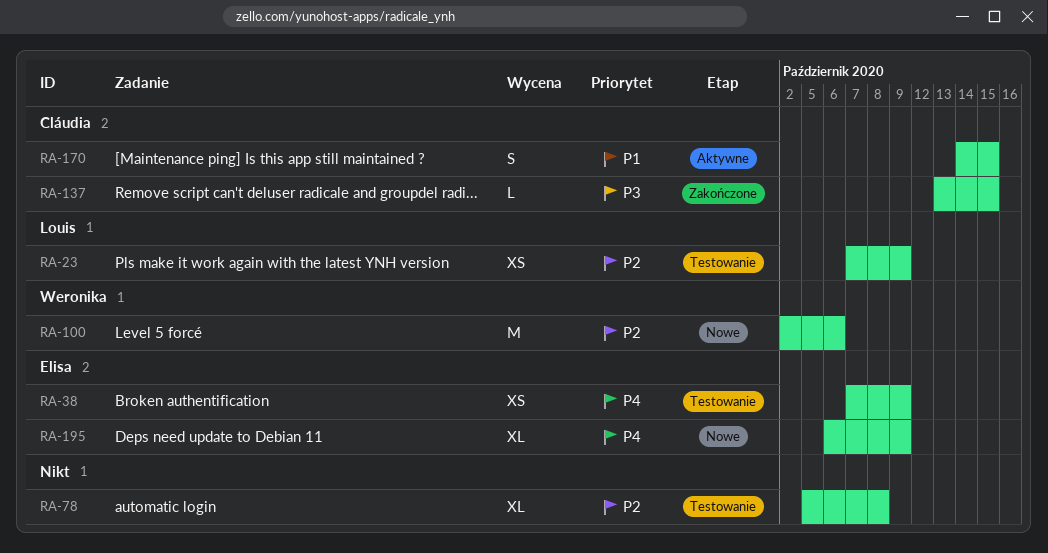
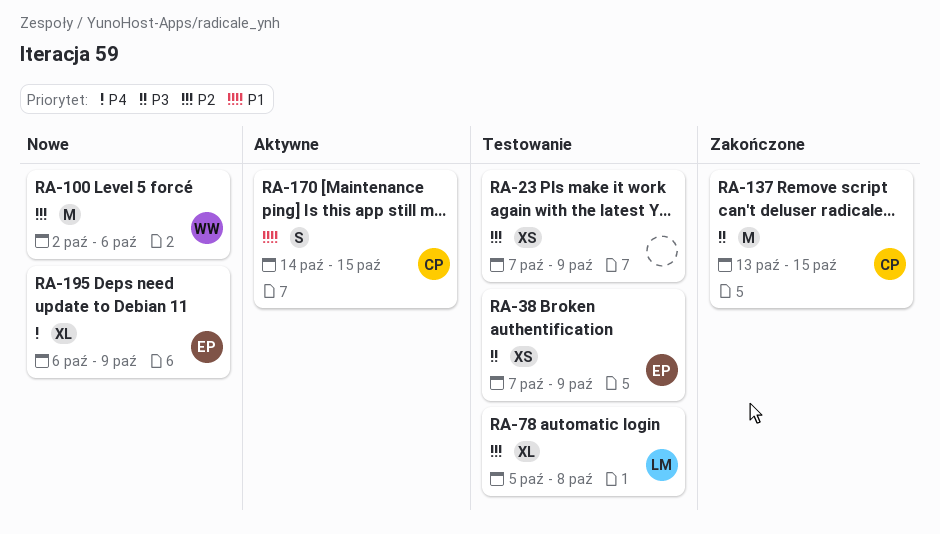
RA-23, owner: Louis -> none
RA-38, priority: P4 -> P3
RA-78, owner: none -> Louis
RA-137, estimate: L -> M

